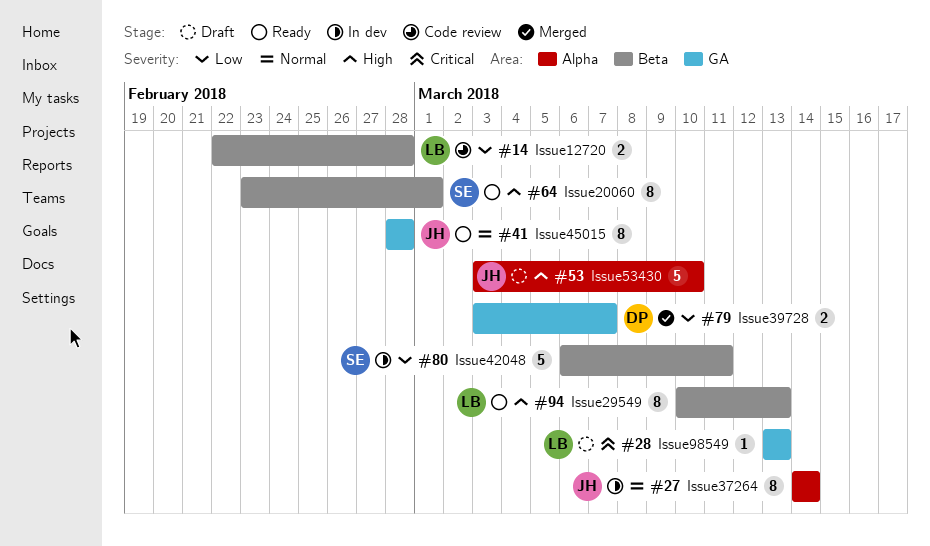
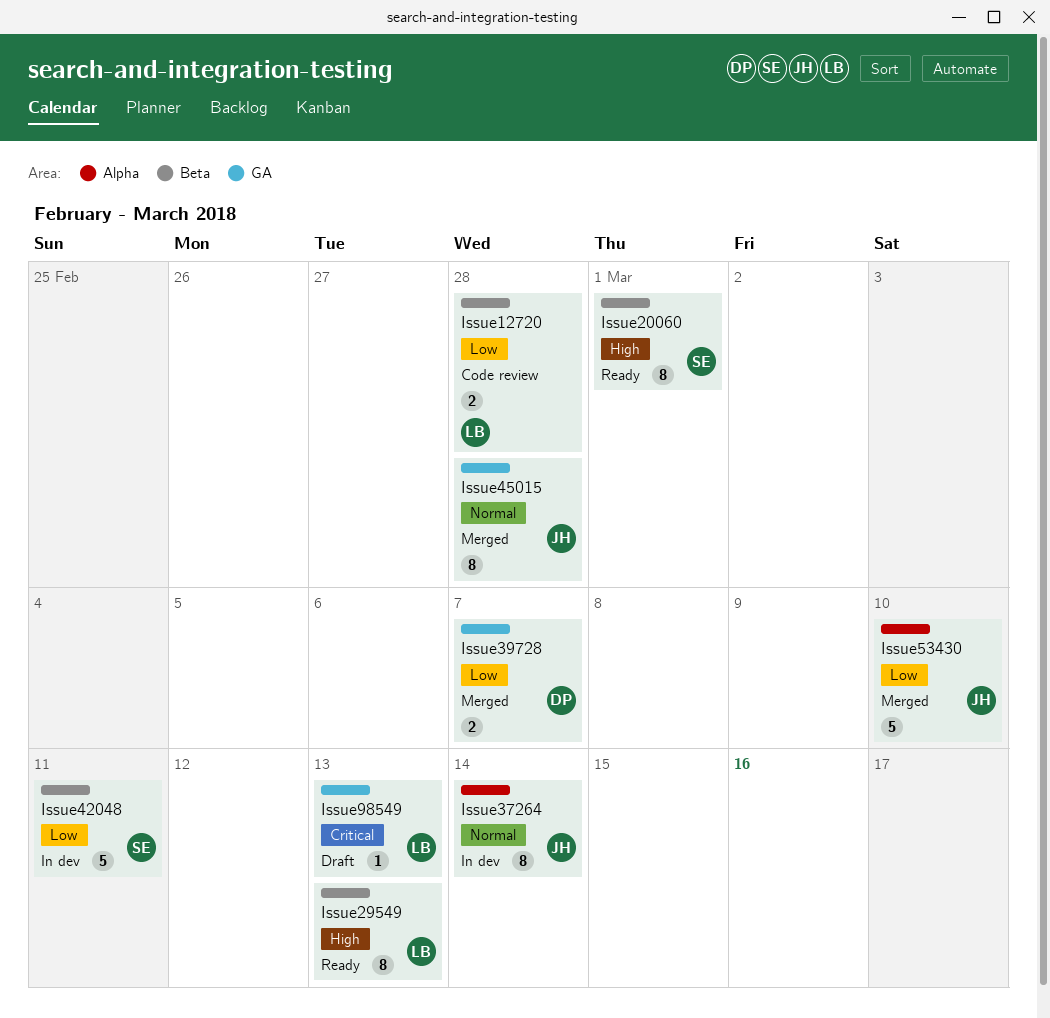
Issue45015, status: Ready -> Merged
Issue53430, status: Draft -> Merged
Issue53430, priority: High -> Low

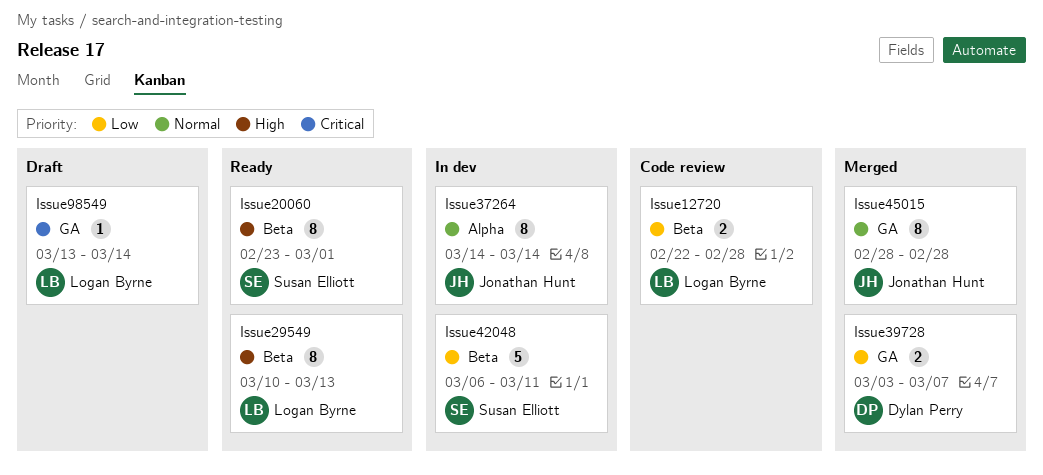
Issue53430: present -> none
Issue98549, due: Mar 13 -> Mar 14

